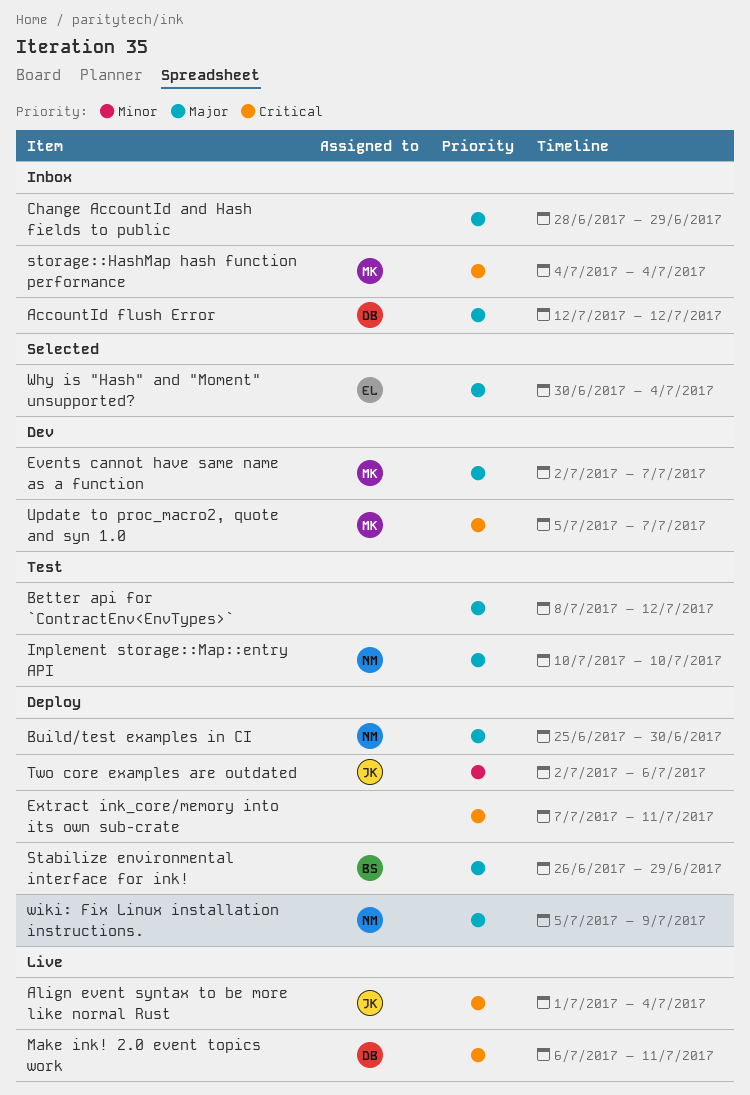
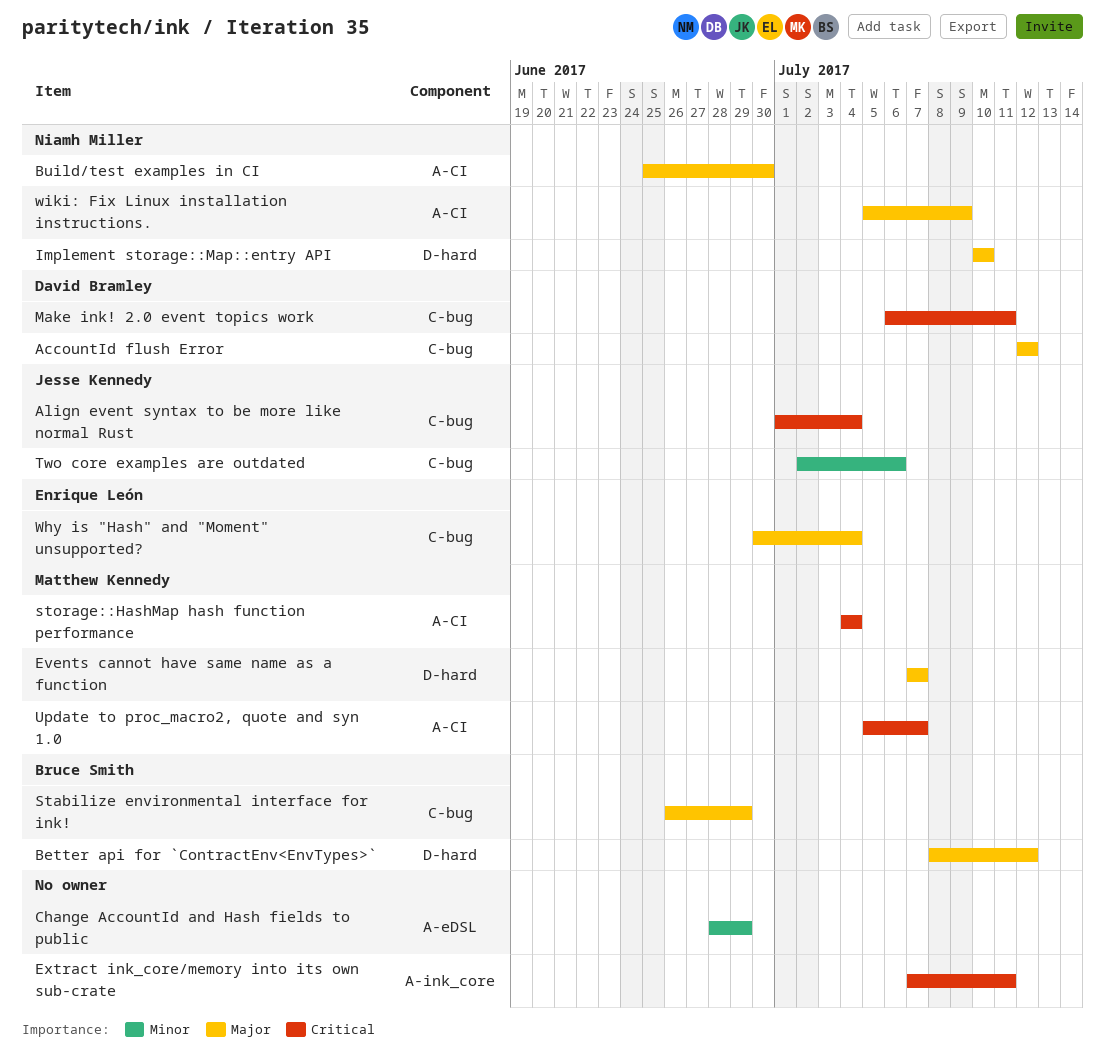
Better api for `ContractEnv<EnvTypes>`, owner: none -> Bruce Smith
Change AccountId and Hash fields to public, priority: Major -> Minor
Events cannot have same name as a function, start: Jul 2 -> Jul 7

